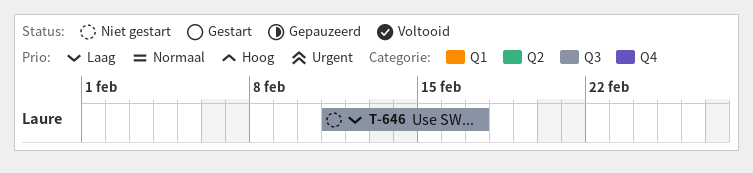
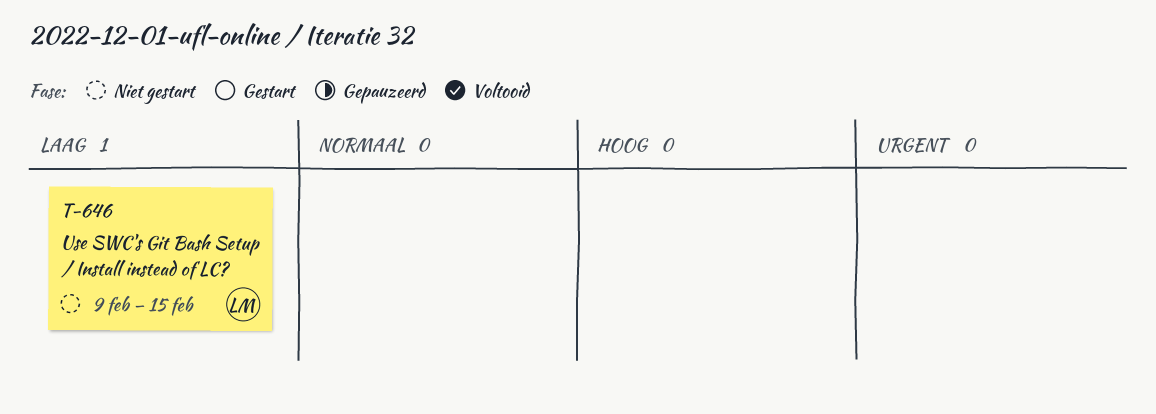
T-646, start: Feb 11 -> Feb 9
T-646, due: Feb 17 -> Feb 15

